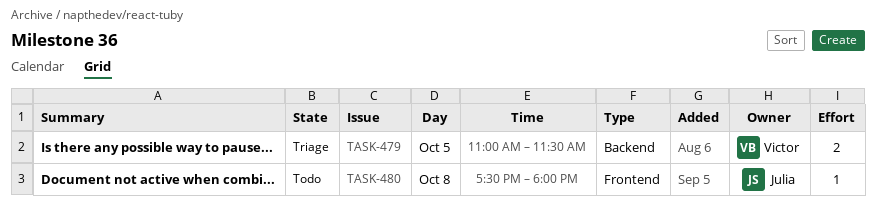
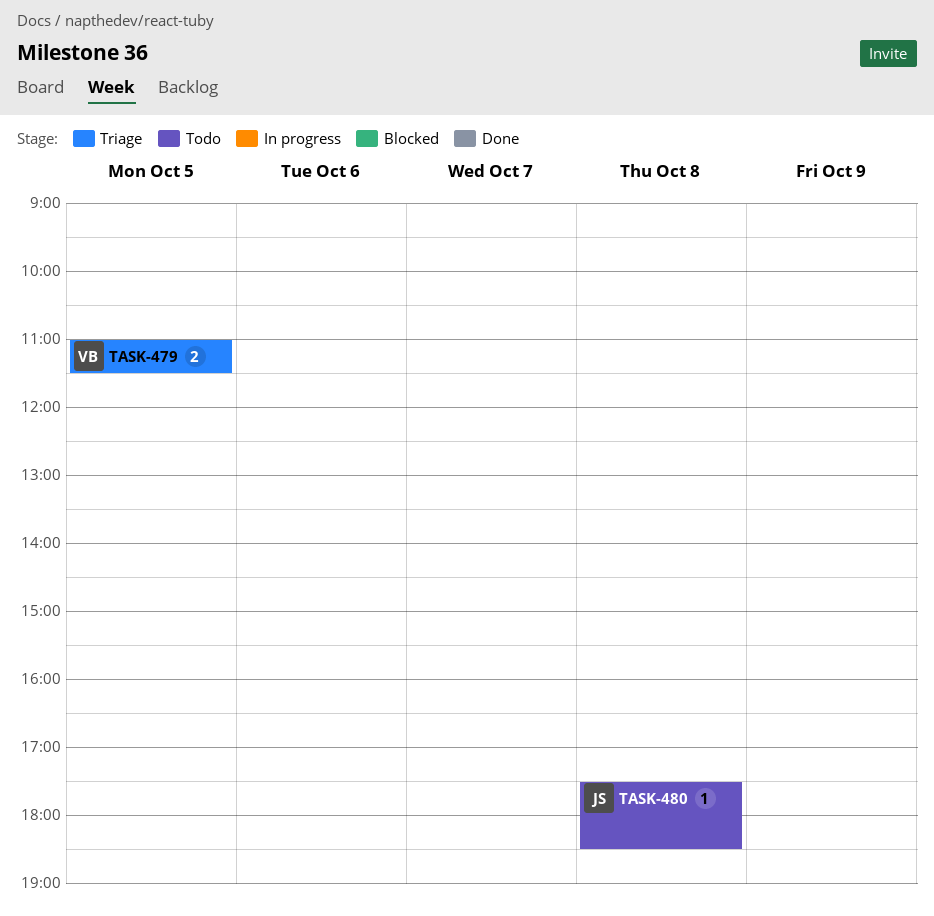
TASK-480, ends: 18:00 -> 18:30

